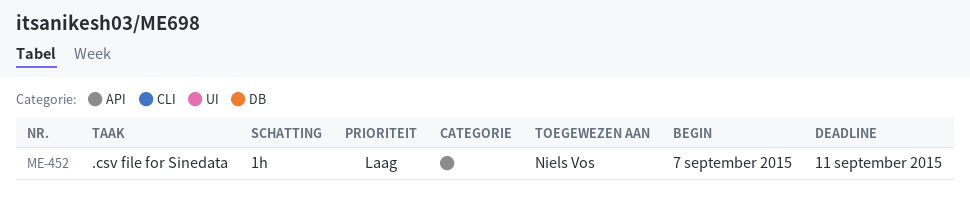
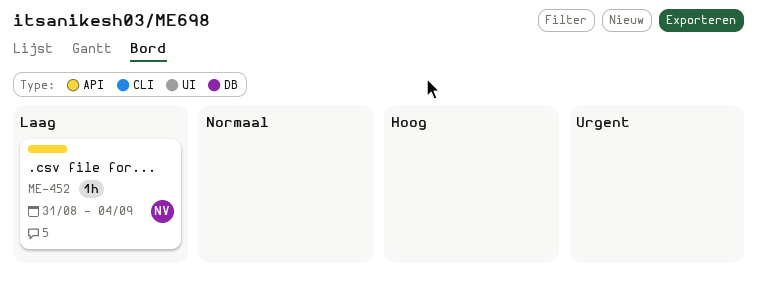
ME-452, start: Sep 7 -> Aug 31
ME-452, due: Sep 11 -> Sep 4

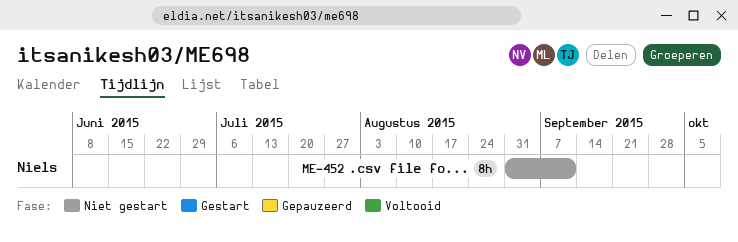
ME-452, estimate: 1h -> 8h
ME-452, due: Sep 4 -> Sep 11

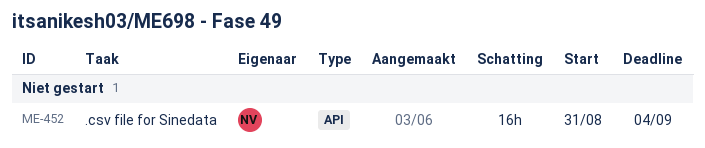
ME-452, estimate: 8h -> 16h
ME-452, due: Sep 11 -> Sep 4

